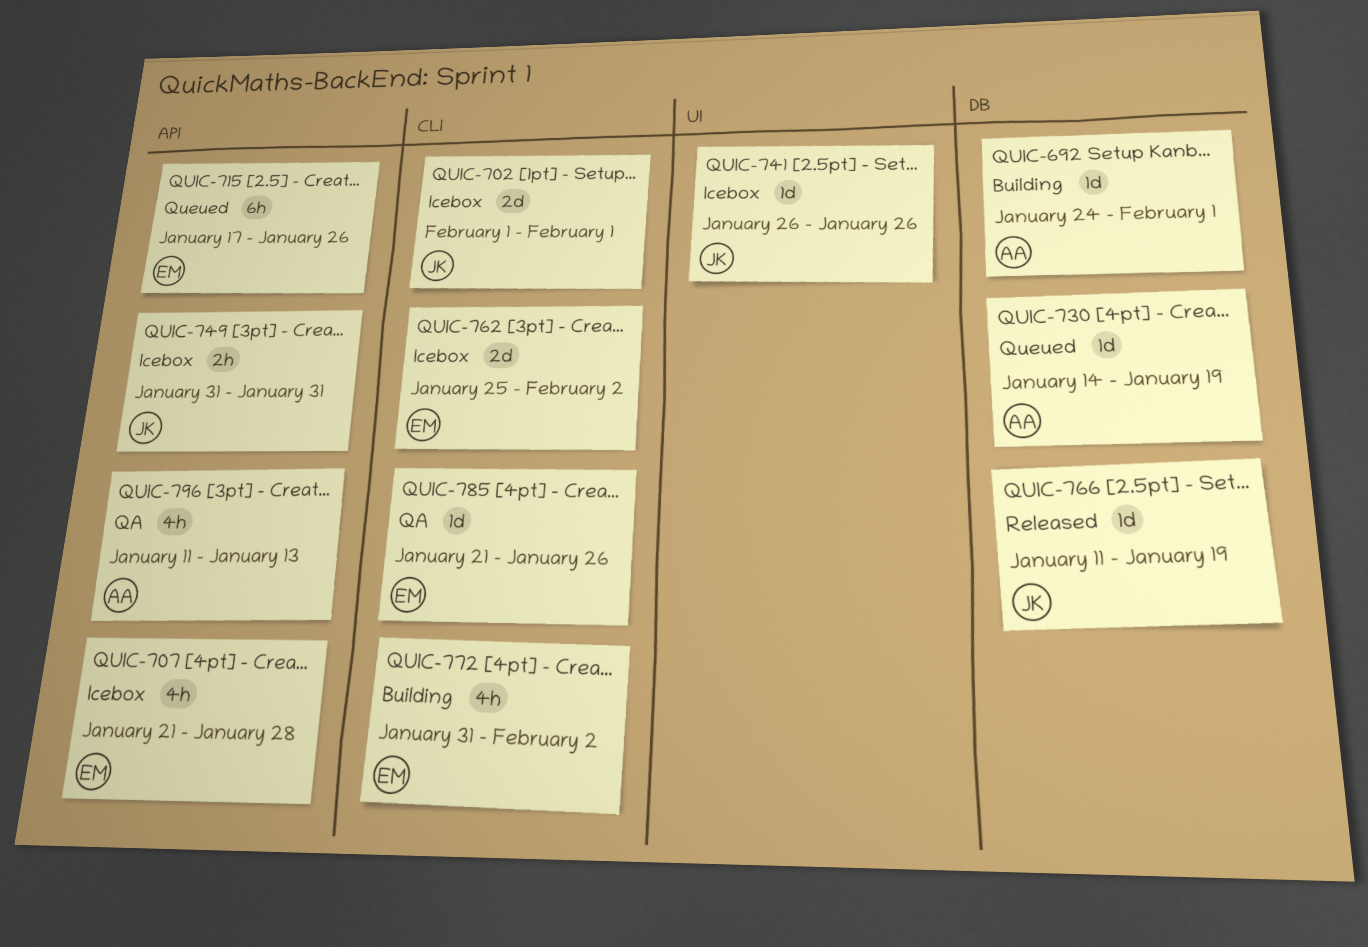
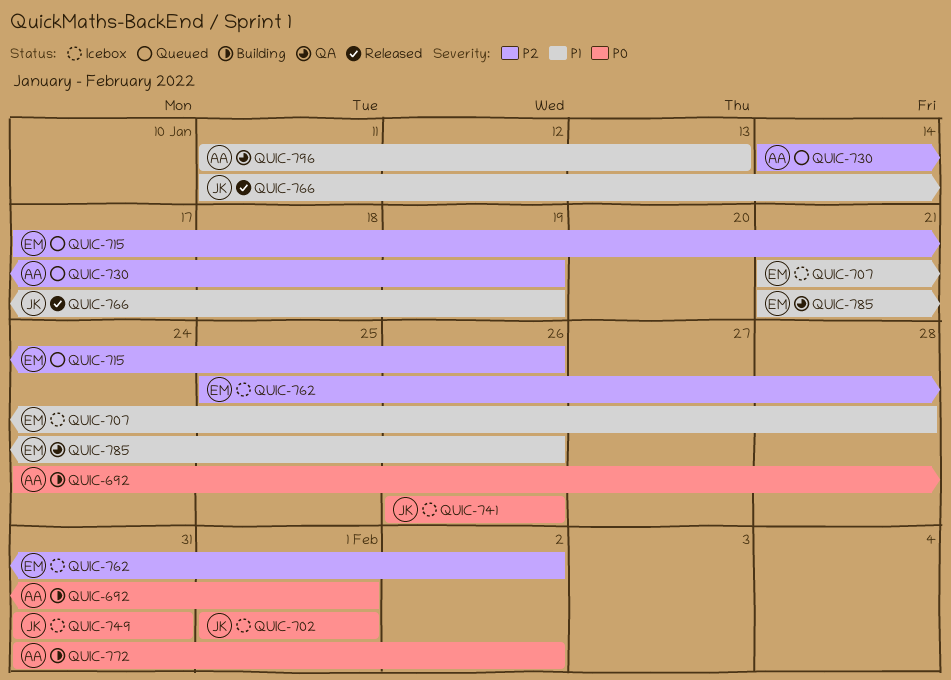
QUIC-772, owner: EM -> AA

